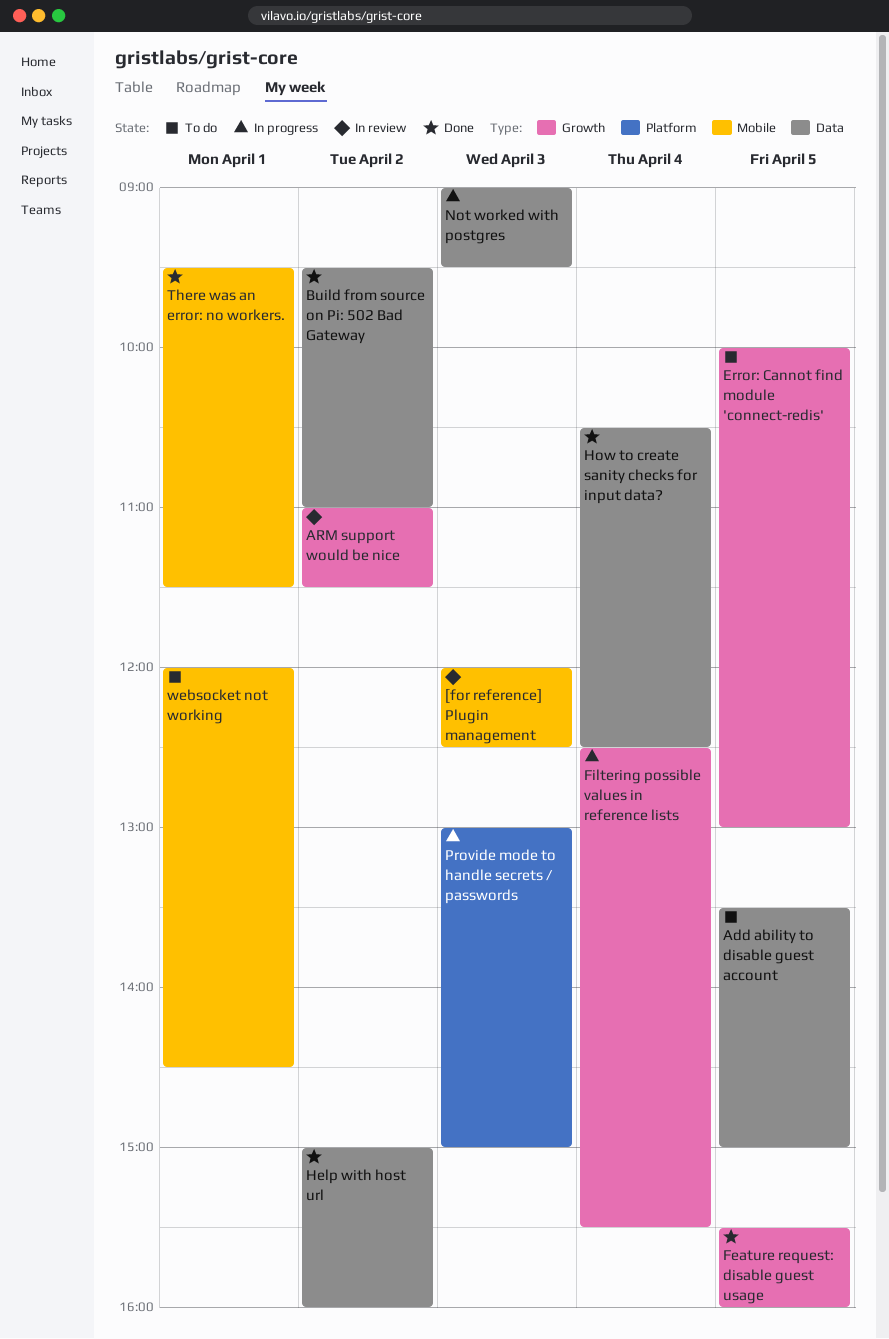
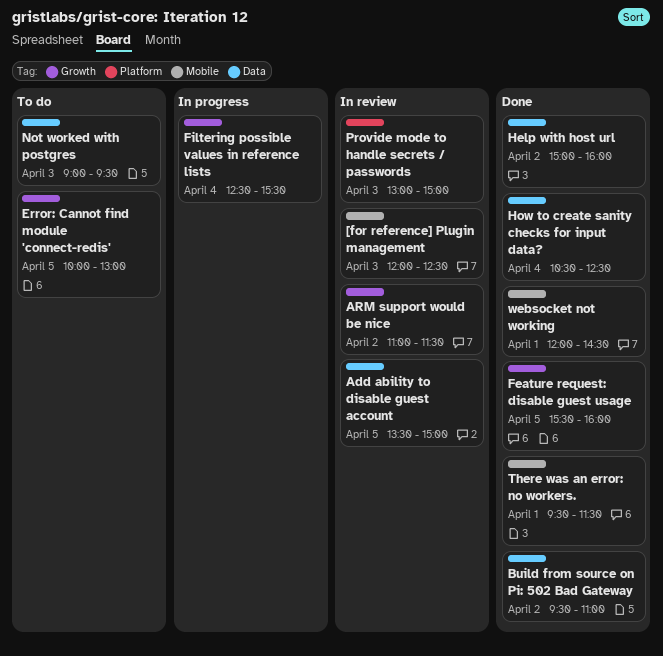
Add ability to disable guest account, status: To do -> In review
Not worked with postgres, status: In progress -> To do
Provide mode to handle secrets / passwords, status: In progress -> In review
websocket not working, status: To do -> Done

